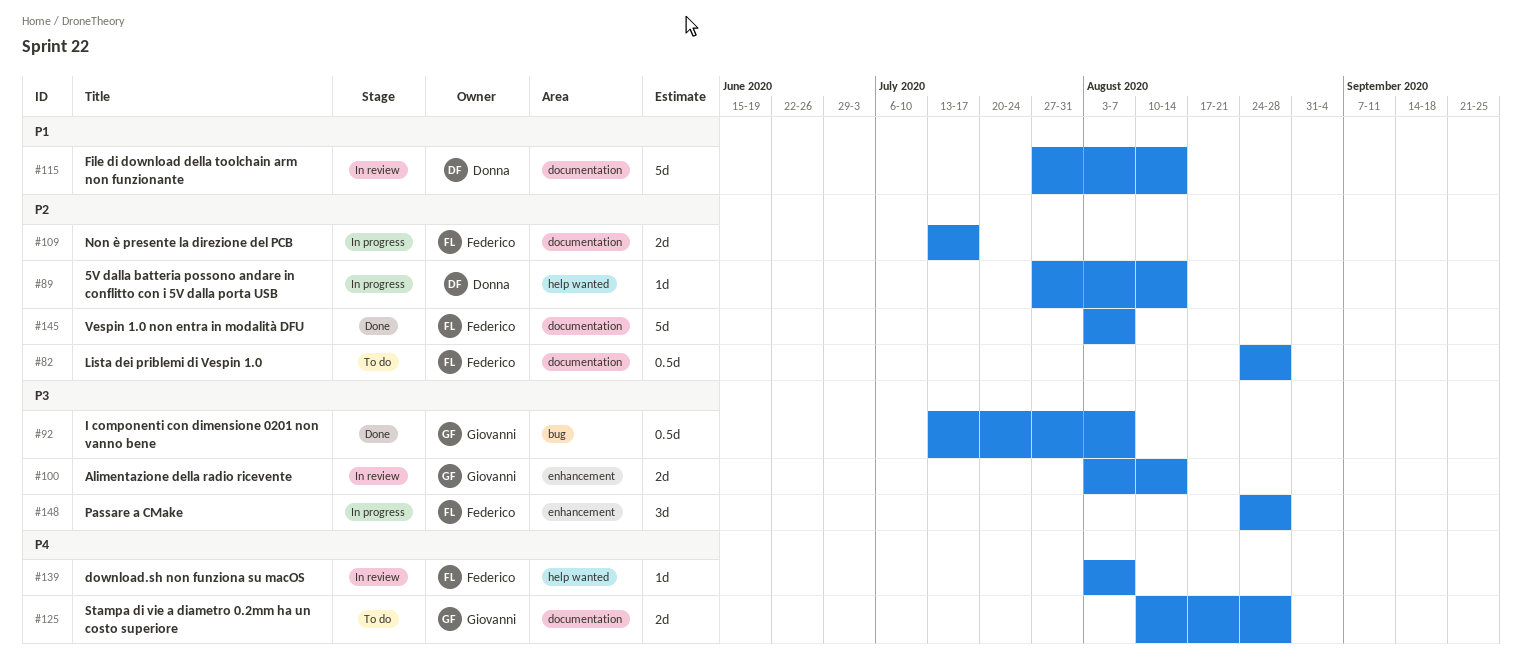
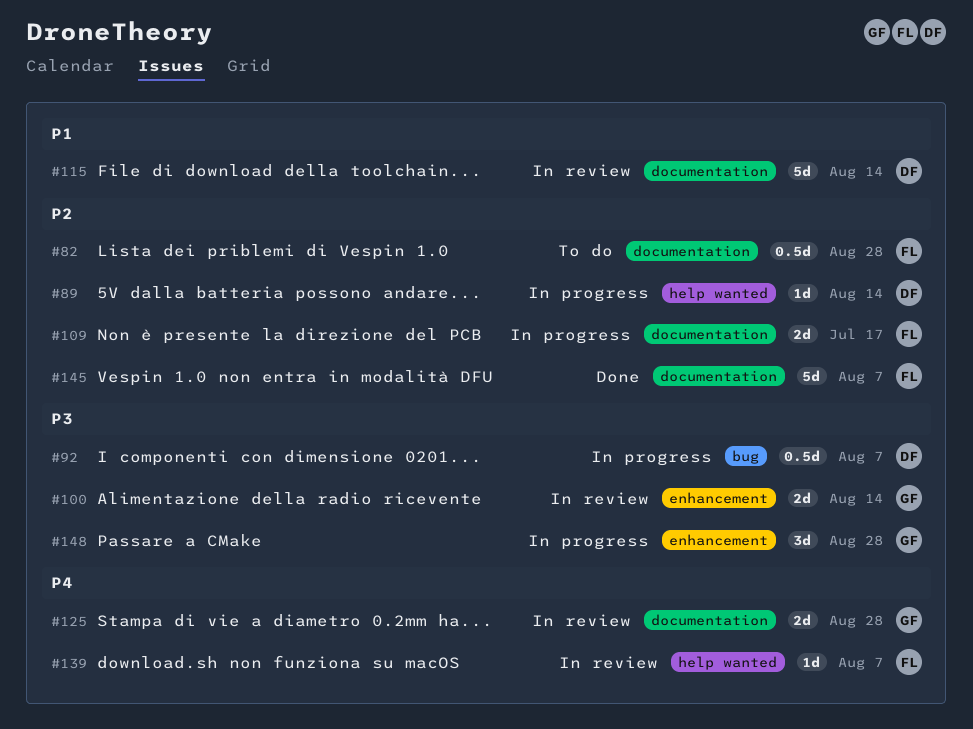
#92, status: Done -> In progress
#92, owner: Giovanni -> Donna
#125, status: To do -> In review
#148, owner: Federico -> Giovanni

